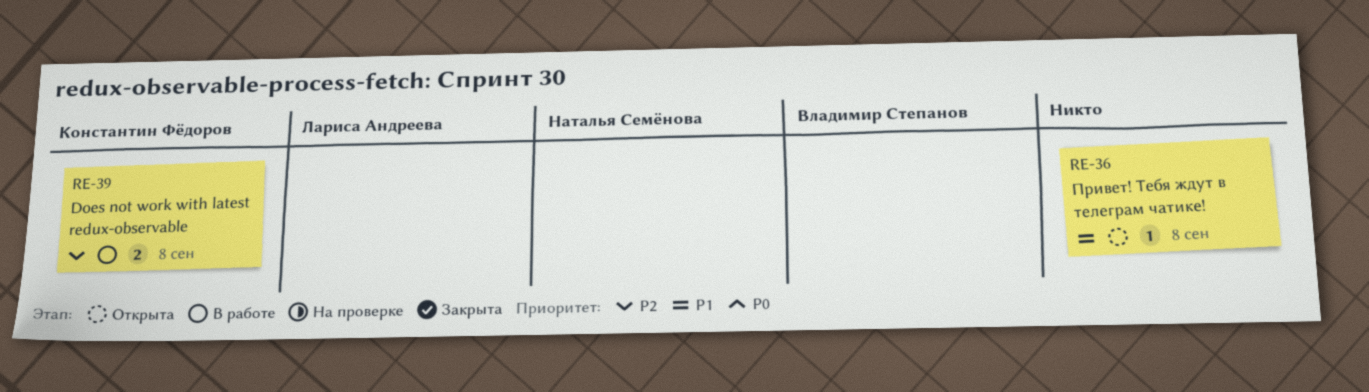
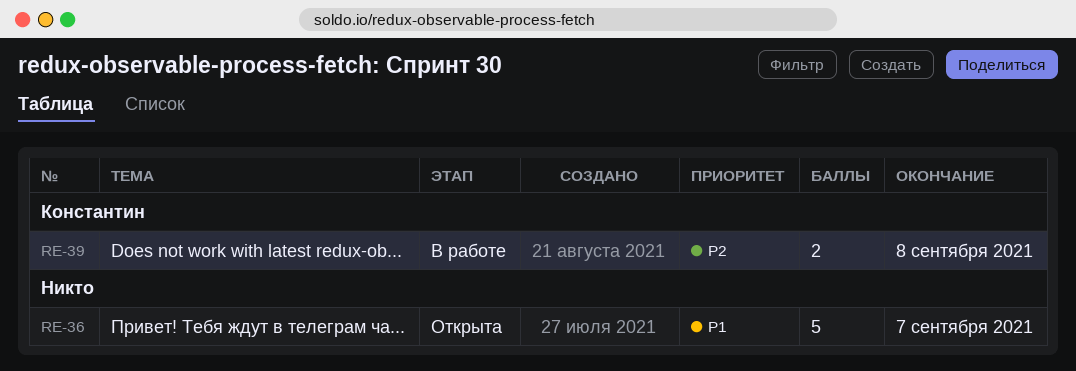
RE-36, estimate: 1 -> 5
RE-36, due: Sep 8 -> Sep 7

